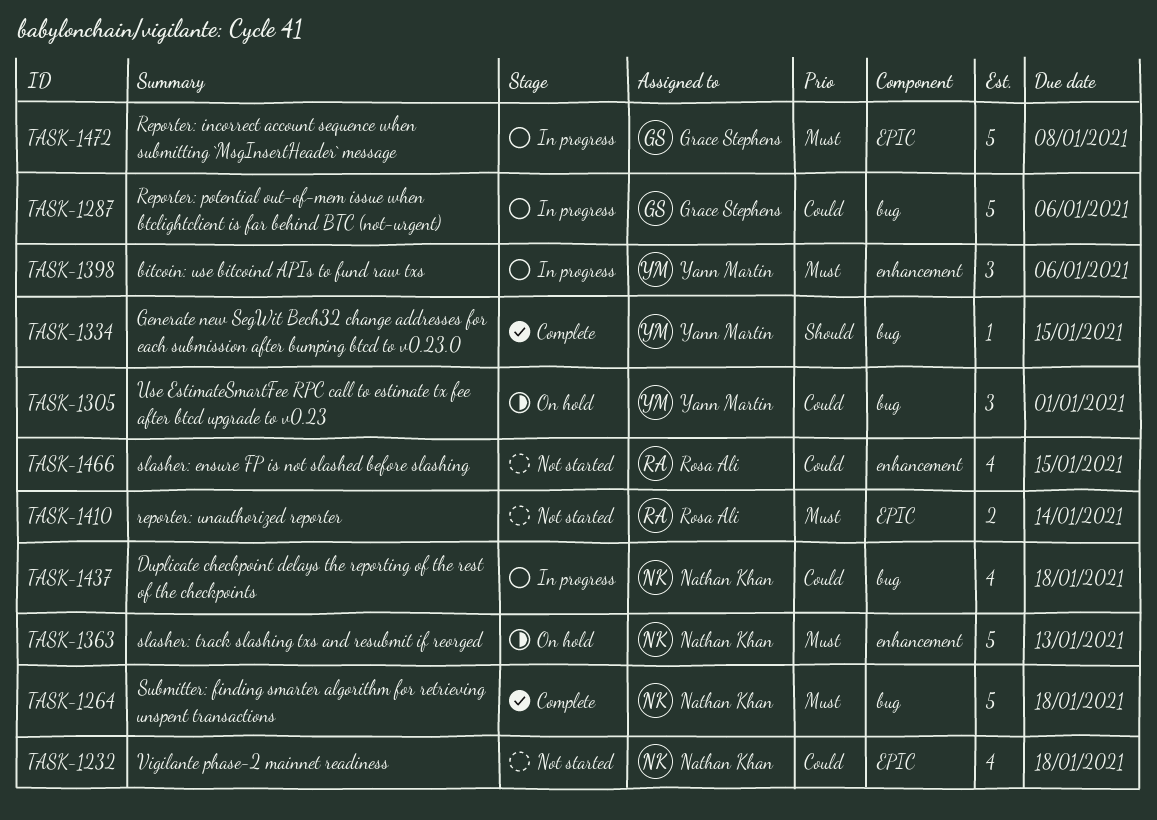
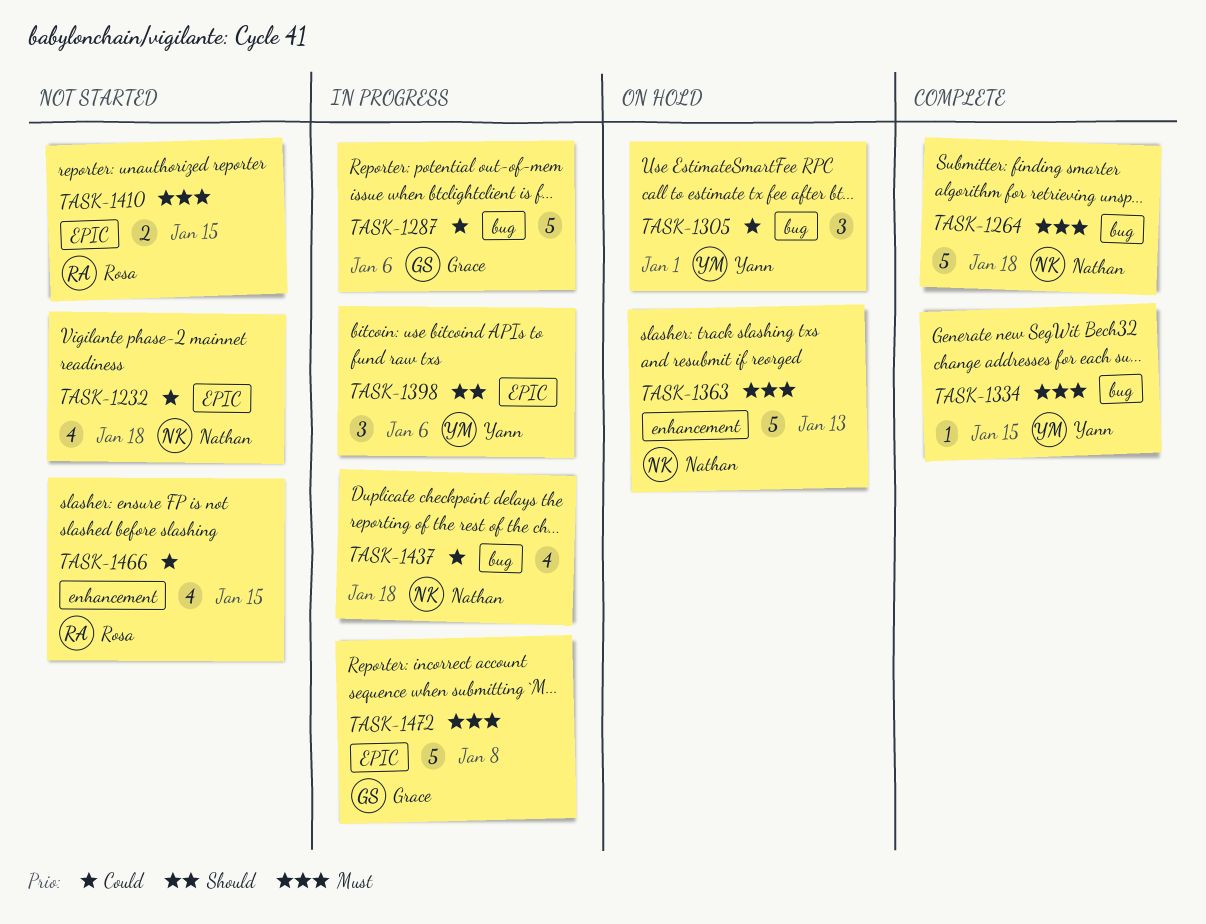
TASK-1334, priority: Should -> Must
TASK-1398, priority: Must -> Should
TASK-1398, label: enhancement -> EPIC
TASK-1410, due: Jan 14 -> Jan 15

